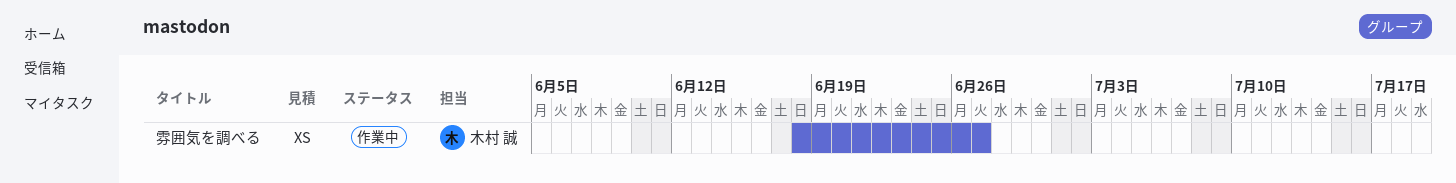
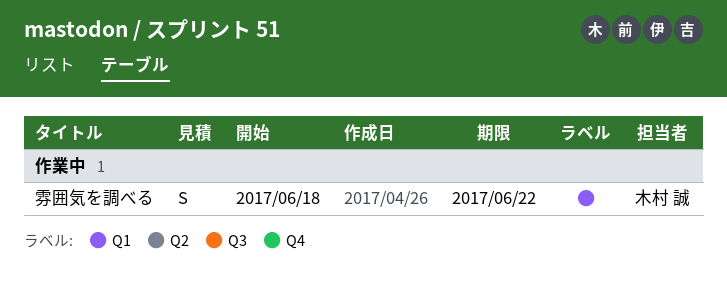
雰囲気を調べる, estimate: XS -> S
雰囲気を調べる, due: Jun 27 -> Jun 22

